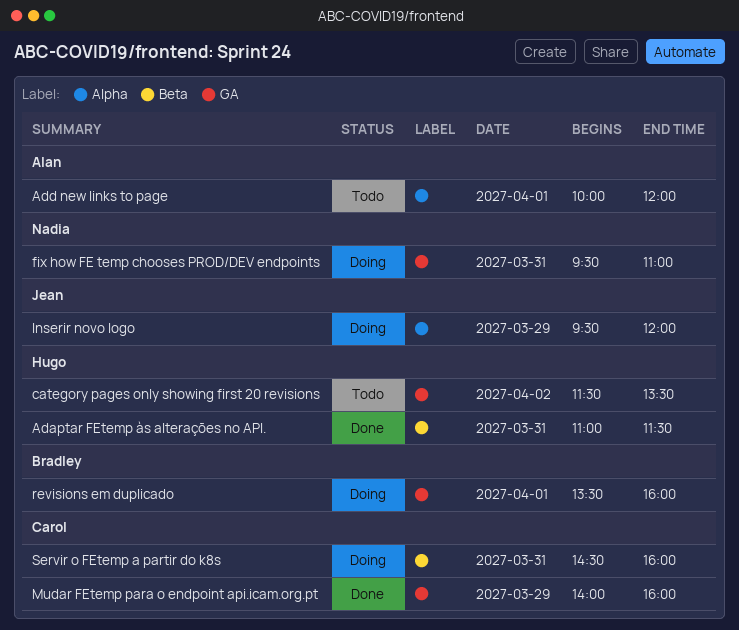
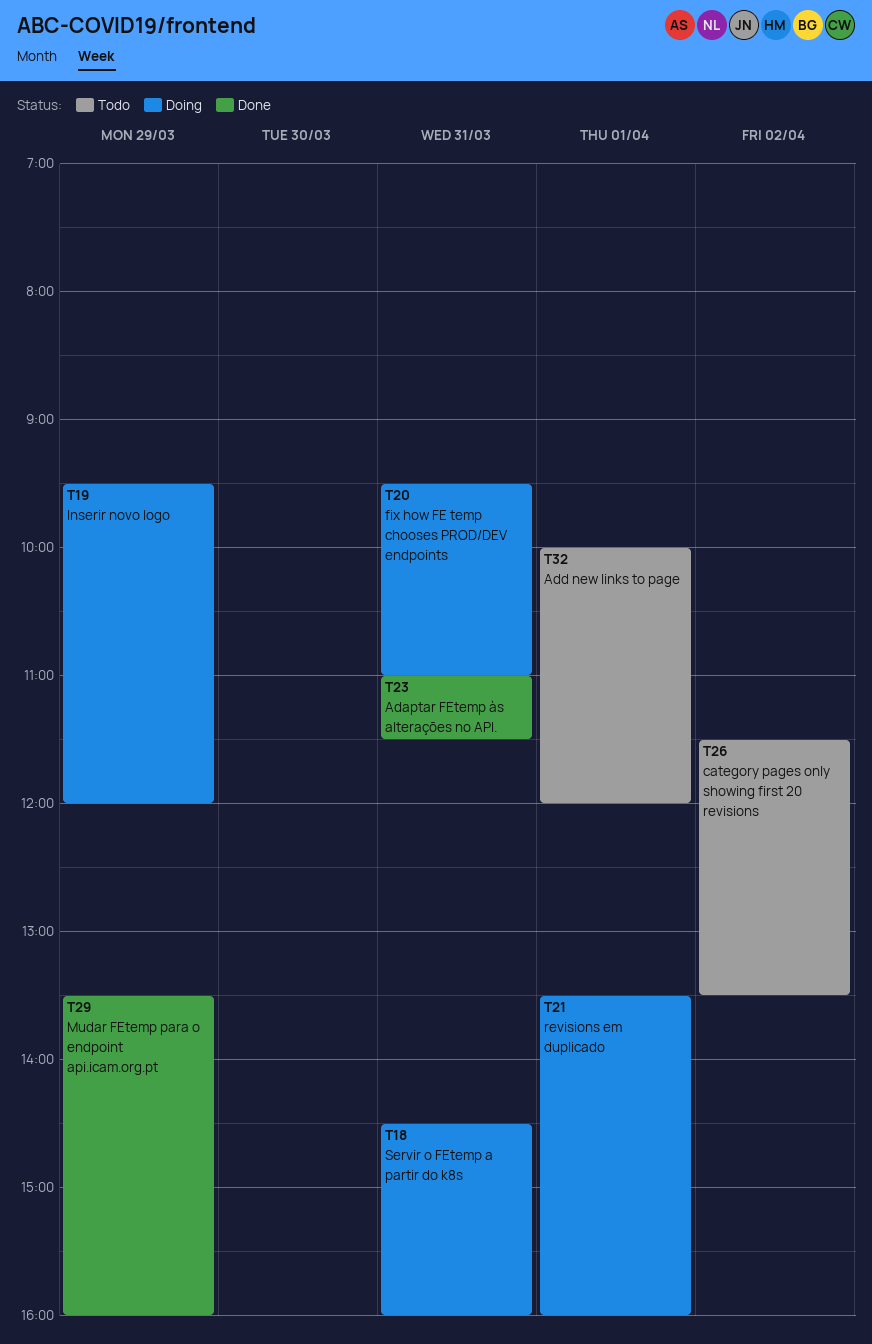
Mudar FEtemp para o endpoint api.icam.org.pt, begins: 14:00 -> 13:30

